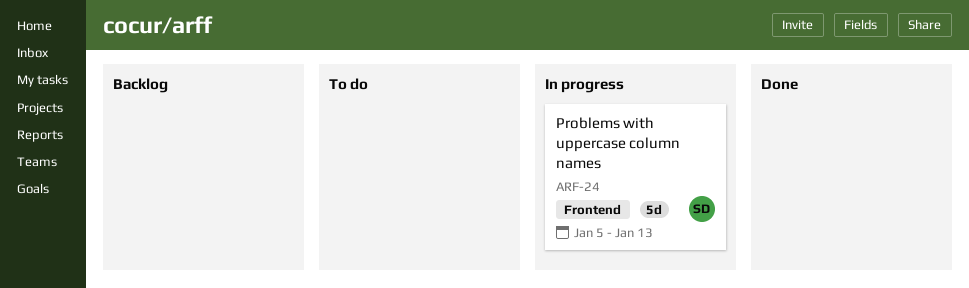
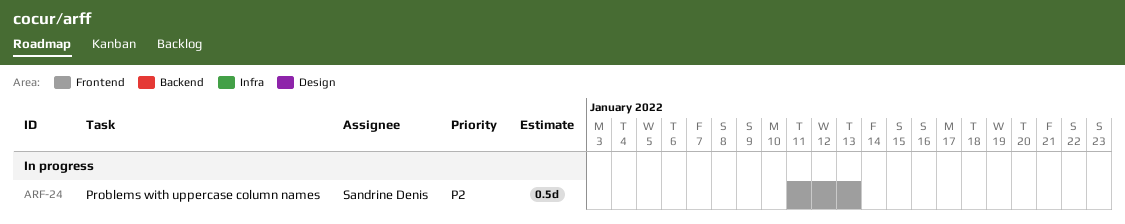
ARF-24, estimate: 5d -> 0.5d
ARF-24, start: Jan 5 -> Jan 11

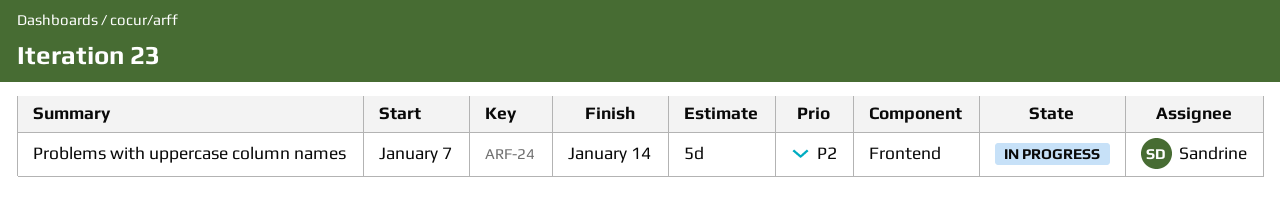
ARF-24, estimate: 0.5d -> 5d
ARF-24, start: Jan 11 -> Jan 7
ARF-24, due: Jan 13 -> Jan 14

